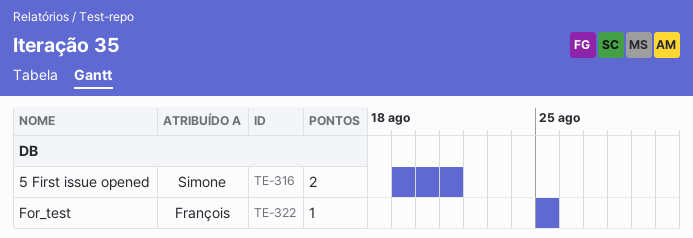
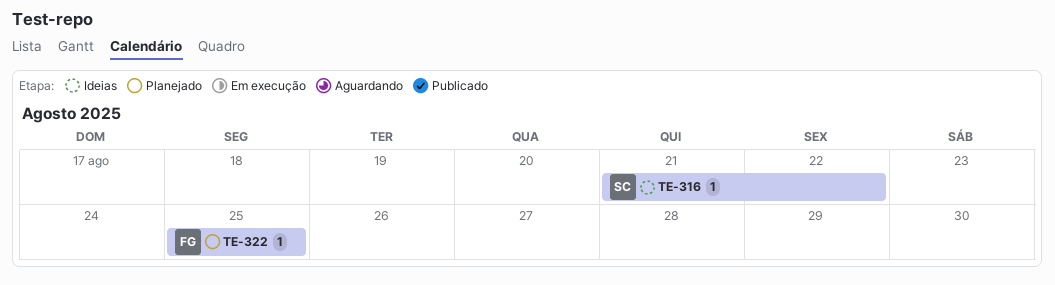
TE-316, estimate: 2 -> 1
TE-316, start: Aug 19 -> Aug 21
TE-316, due: Aug 21 -> Aug 22

